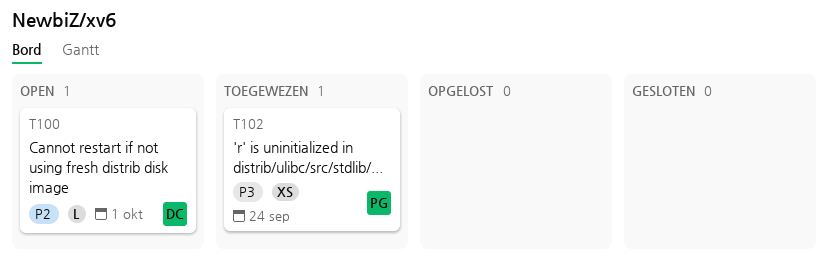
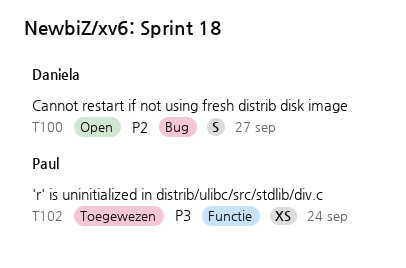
T100, estimate: L -> S
T100, due: Oct 1 -> Sep 27

